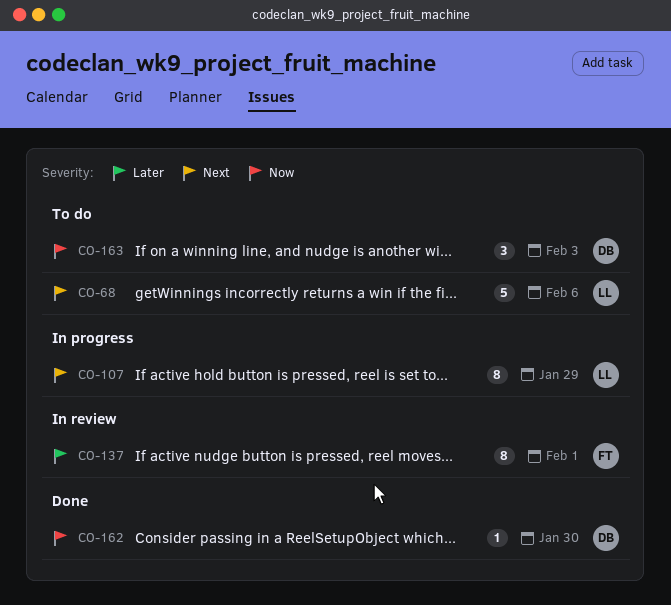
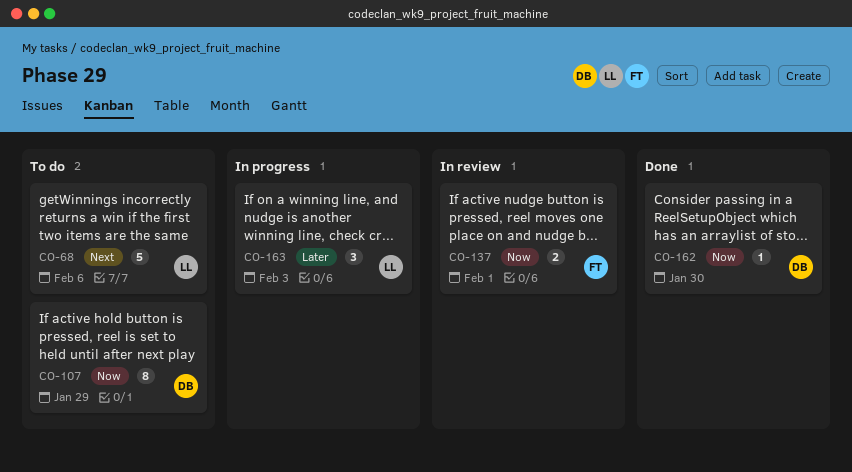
CO-107, status: In progress -> To do
CO-107, owner: LL -> DB
CO-107, priority: Next -> Now
CO-137, priority: Later -> Now
CO-137, estimate: 8 -> 2
CO-163, status: To do -> In progress
CO-163, owner: DB -> LL
CO-163, priority: Now -> Later

